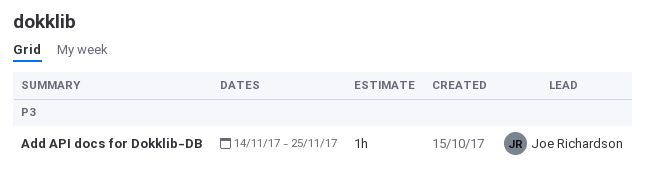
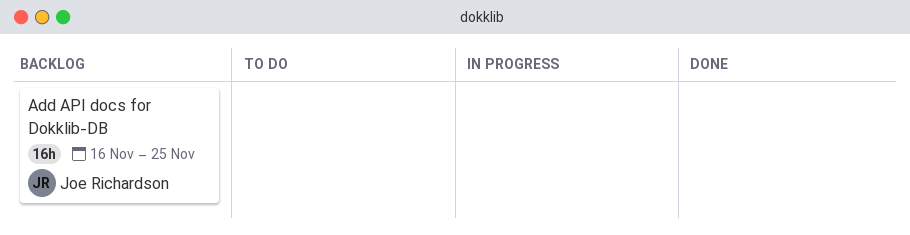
Add API docs for Dokklib-DB, estimate: 1h -> 16h
Add API docs for Dokklib-DB, start: Nov 14 -> Nov 16

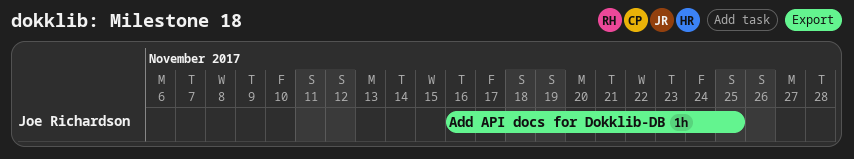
Add API docs for Dokklib-DB, estimate: 16h -> 1h

